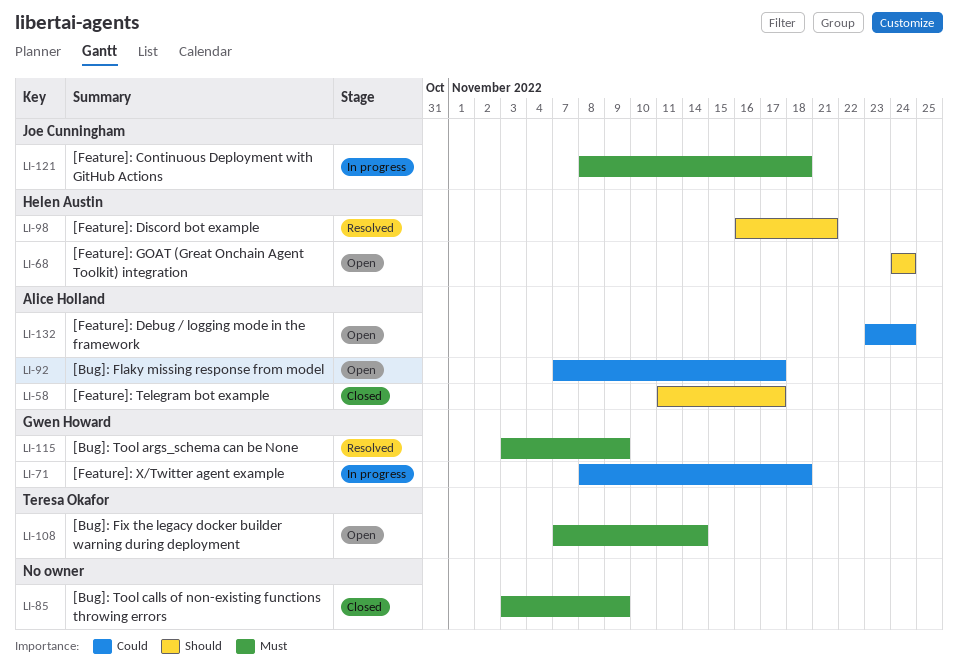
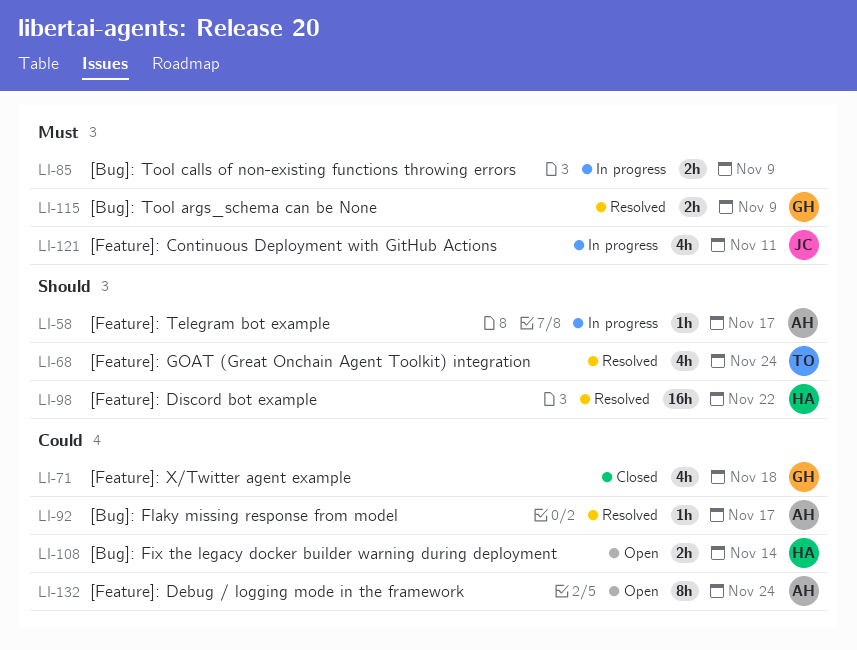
LI-58, status: Closed -> In progress
LI-68, status: Open -> Resolved
LI-68, owner: Helen Austin -> Teresa Okafor
LI-71, status: In progress -> Closed
LI-85, status: Closed -> In progress
LI-92, status: Open -> Resolved
LI-98, due: Nov 21 -> Nov 22
LI-108, owner: Teresa Okafor -> Helen Austin
LI-108, priority: Must -> Could
LI-121, due: Nov 18 -> Nov 11

